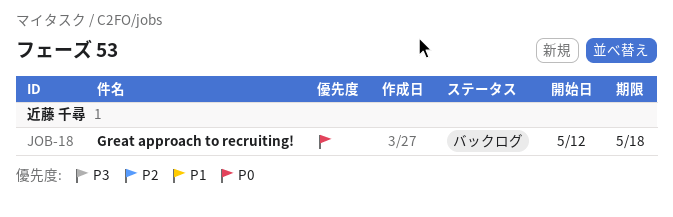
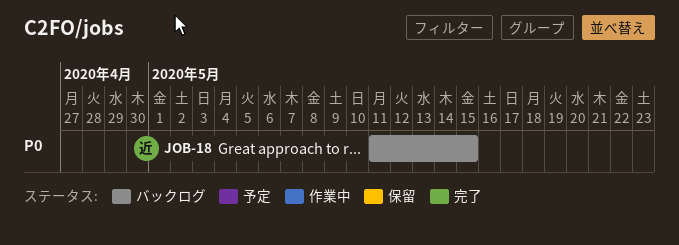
JOB-18, start: May 12 -> May 11
JOB-18, due: May 18 -> May 15

